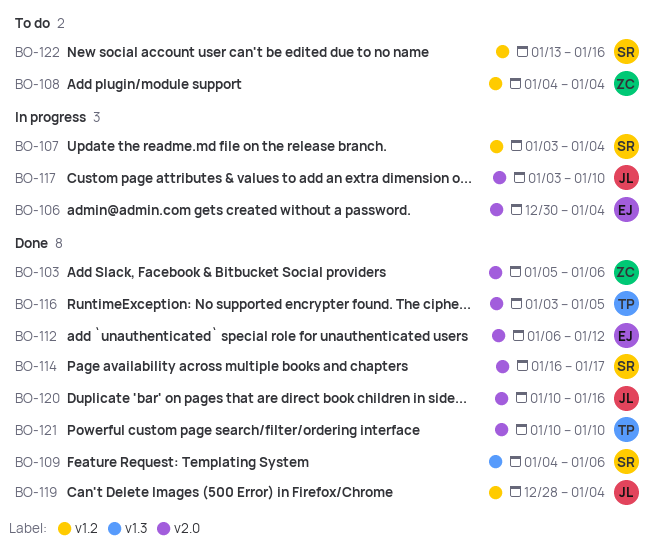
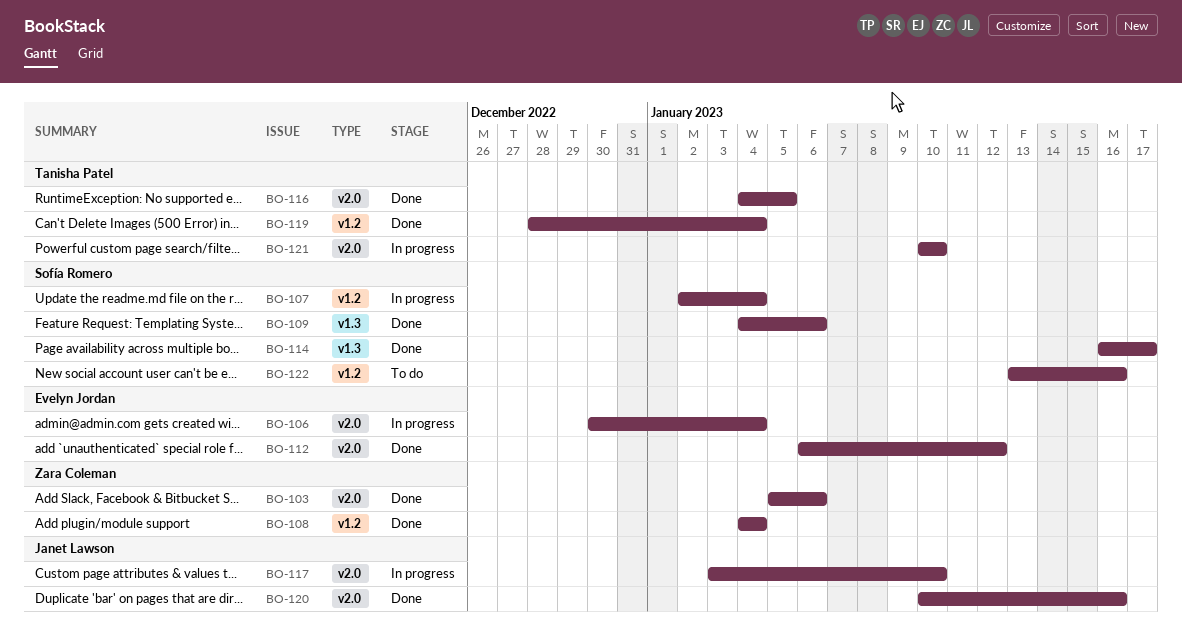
BO-107, start: Jan 3 -> Jan 2
BO-108, status: To do -> Done
BO-114, label: v2.0 -> v1.3
BO-116, start: Jan 3 -> Jan 4
BO-119, owner: Janet Lawson -> Tanisha Patel
BO-121, status: Done -> In progress

